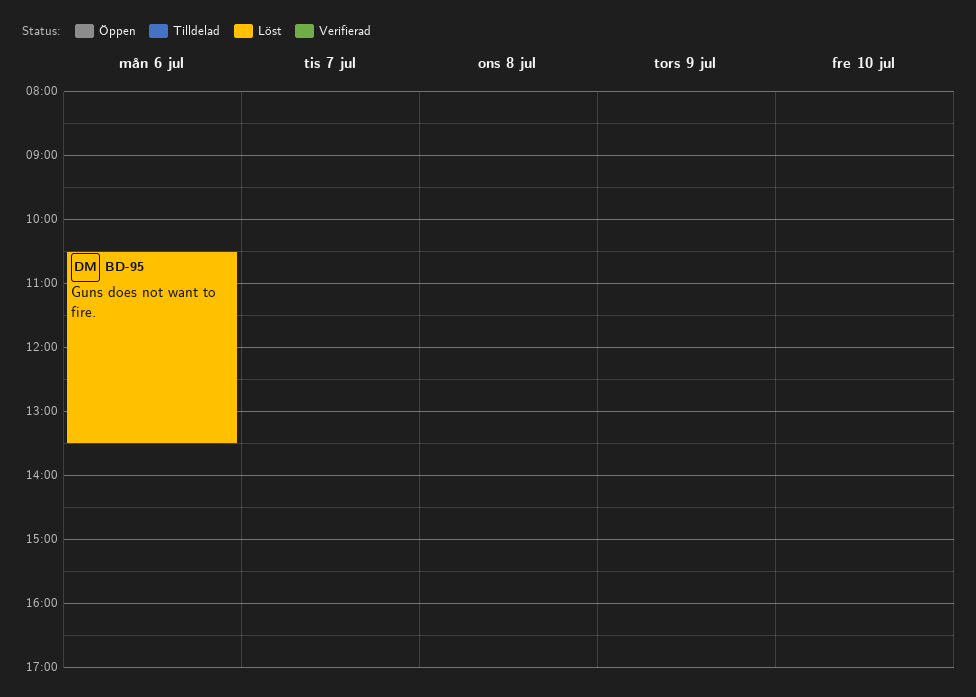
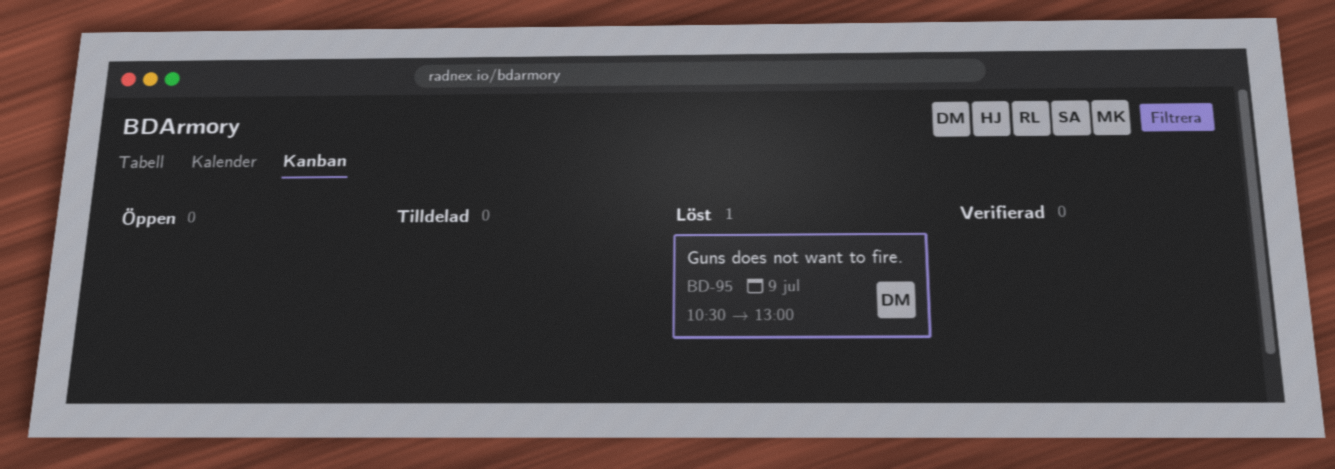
BD-95, day: Jul 6 -> Jul 9
BD-95, ends: 13:30 -> 13:00

